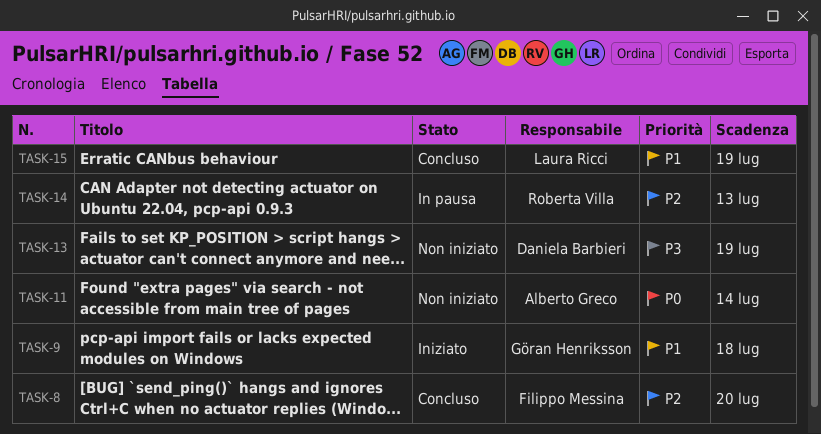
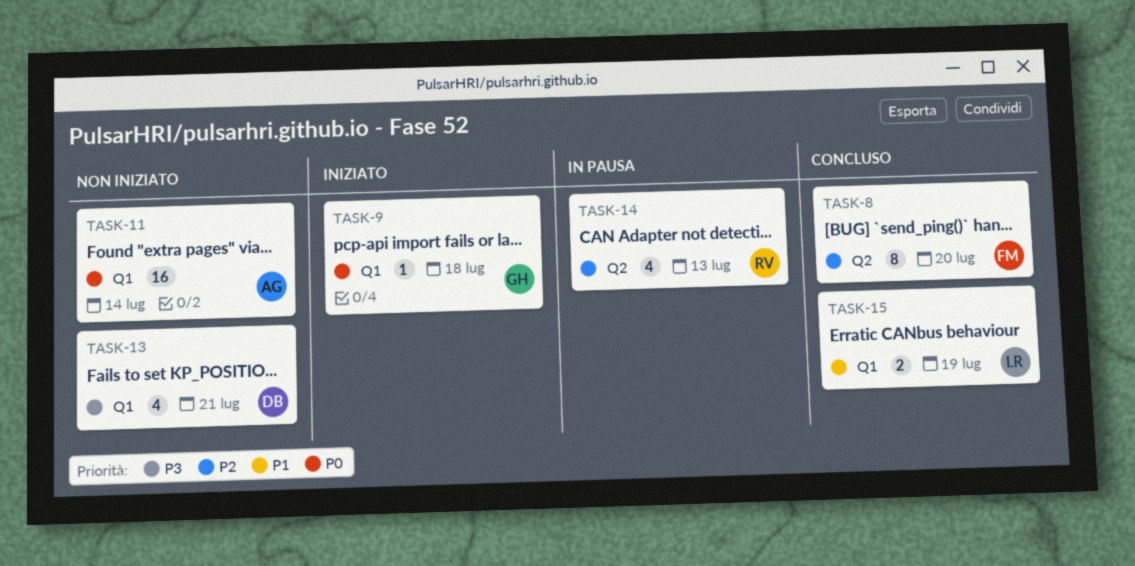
TASK-9, priority: P1 -> P0
TASK-13, due: Jul 19 -> Jul 21

